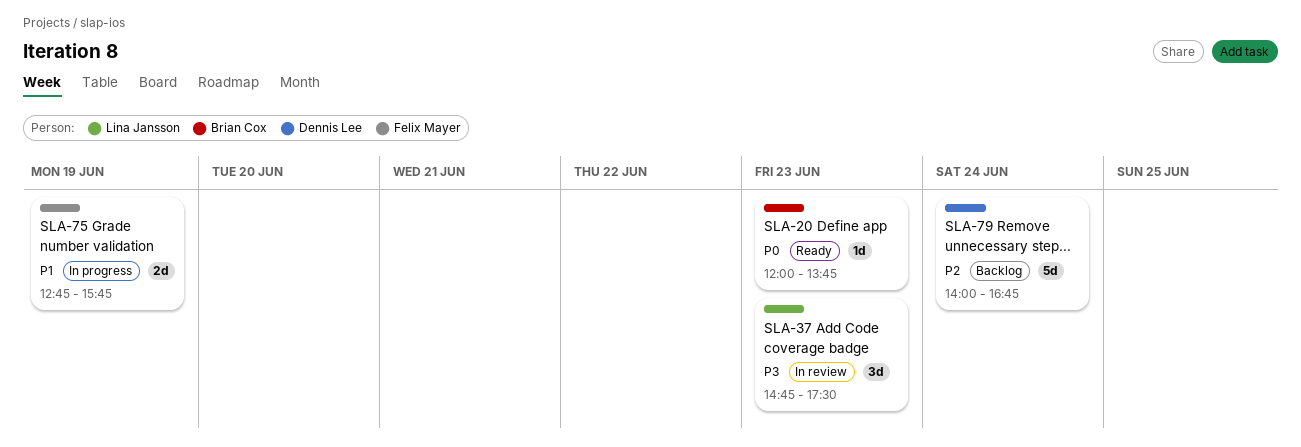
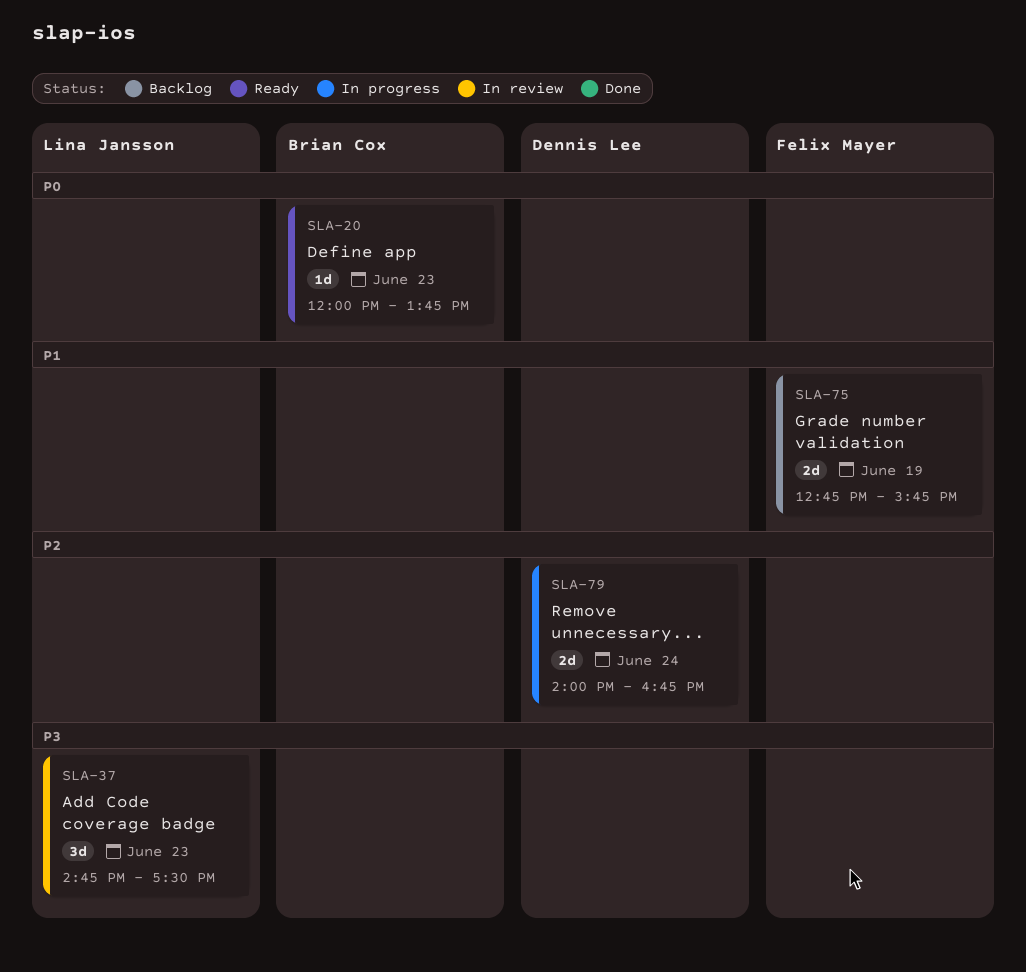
SLA-75, status: In progress -> Backlog
SLA-79, status: Backlog -> In progress
SLA-79, estimate: 5d -> 2d

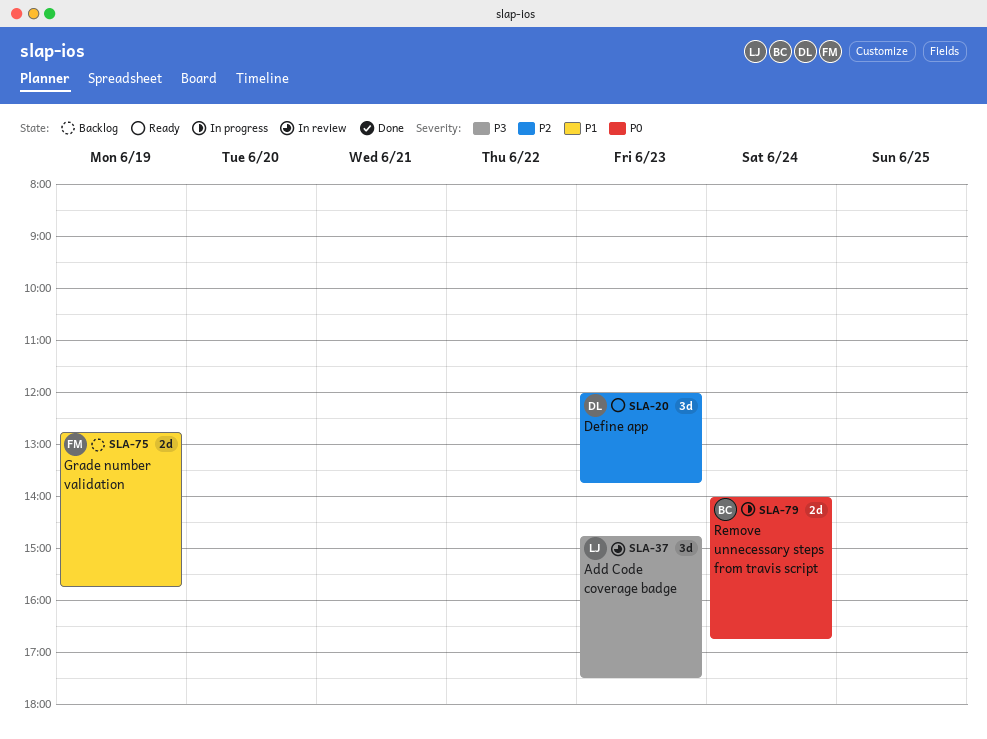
SLA-20, owner: Brian Cox -> Dennis Lee
SLA-20, priority: P0 -> P2
SLA-20, estimate: 1d -> 3d
SLA-79, owner: Dennis Lee -> Brian Cox
SLA-79, priority: P2 -> P0

